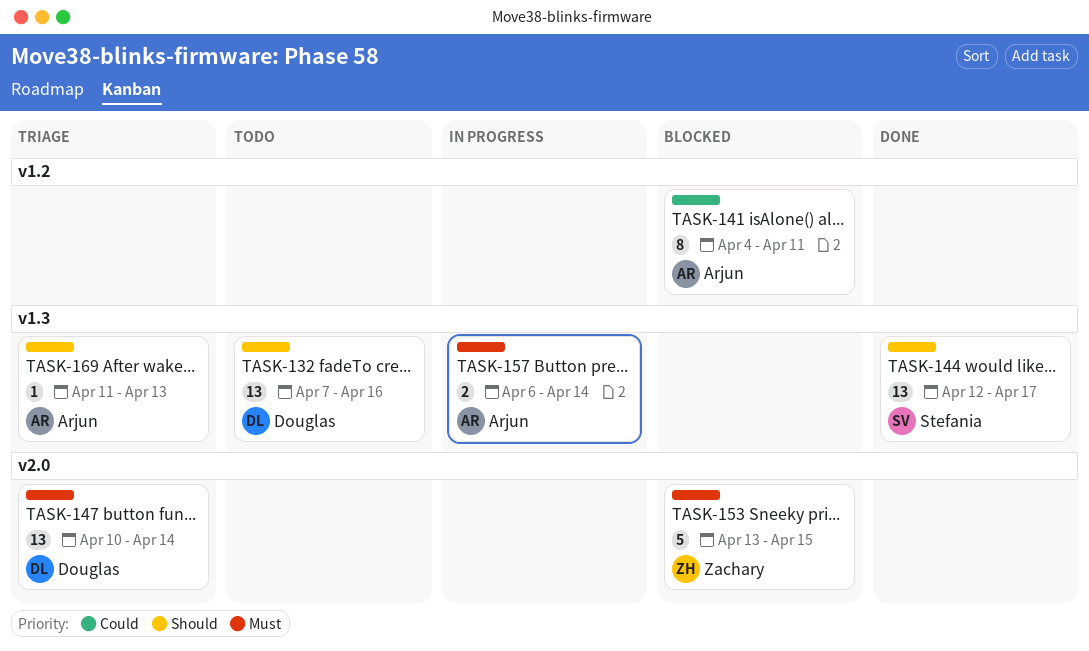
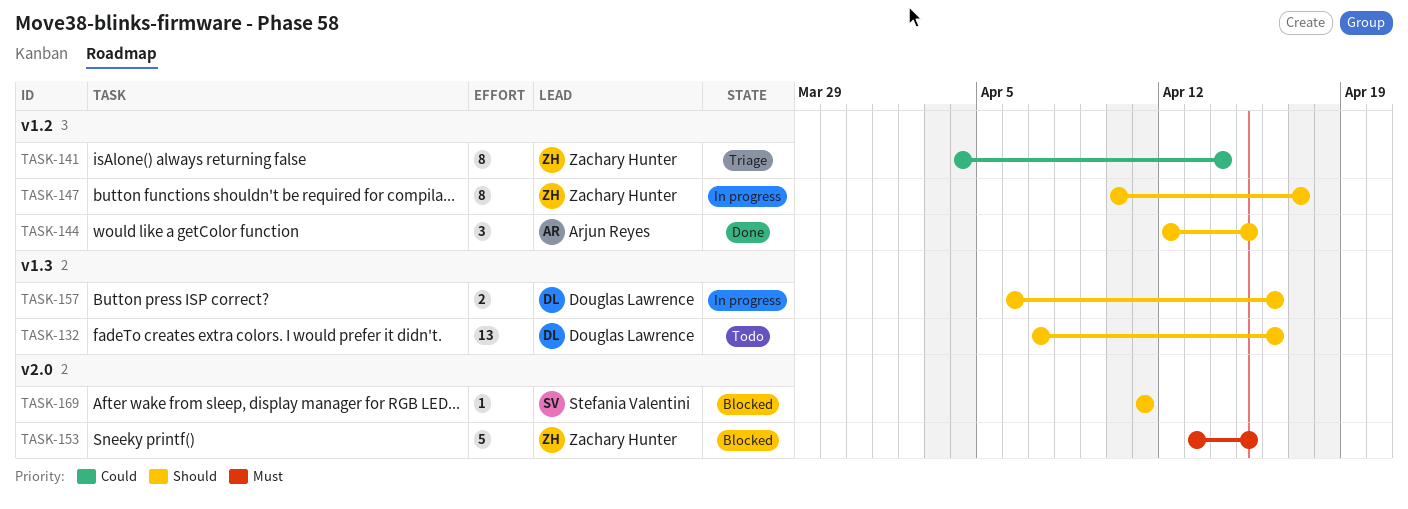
TASK-141, status: Blocked -> Triage
TASK-141, owner: Arjun Reyes -> Zachary Hunter
TASK-141, due: Apr 11 -> Apr 14
TASK-144, owner: Stefania Valentini -> Arjun Reyes
TASK-144, label: v1.3 -> v1.2
TASK-144, estimate: 13 -> 3
TASK-144, due: Apr 17 -> Apr 15
TASK-147, status: Triage -> In progress
TASK-147, owner: Douglas Lawrence -> Zachary Hunter
TASK-147, priority: Must -> Should
TASK-147, label: v2.0 -> v1.2
TASK-147, estimate: 13 -> 8
TASK-147, due: Apr 14 -> Apr 17
TASK-157, owner: Arjun Reyes -> Douglas Lawrence
TASK-157, priority: Must -> Should
TASK-157, due: Apr 14 -> Apr 16
TASK-169, status: Triage -> Blocked
TASK-169, owner: Arjun Reyes -> Stefania Valentini
TASK-169, label: v1.3 -> v2.0
TASK-169, due: Apr 13 -> Apr 11

